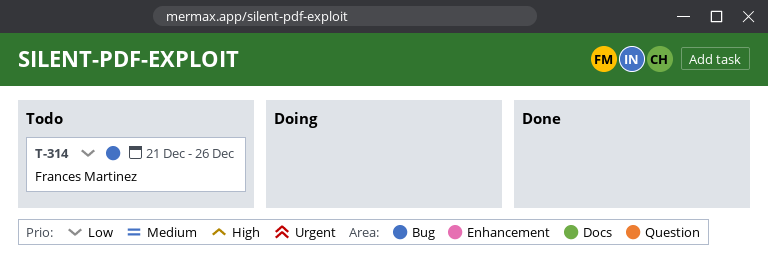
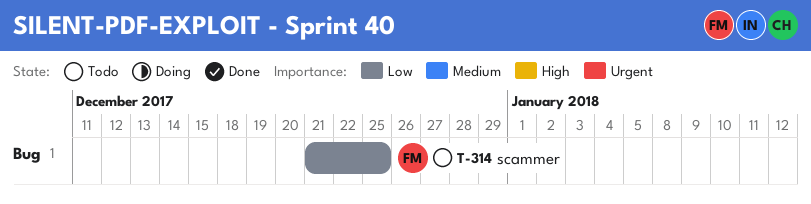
T-314, due: Dec 26 -> Dec 25

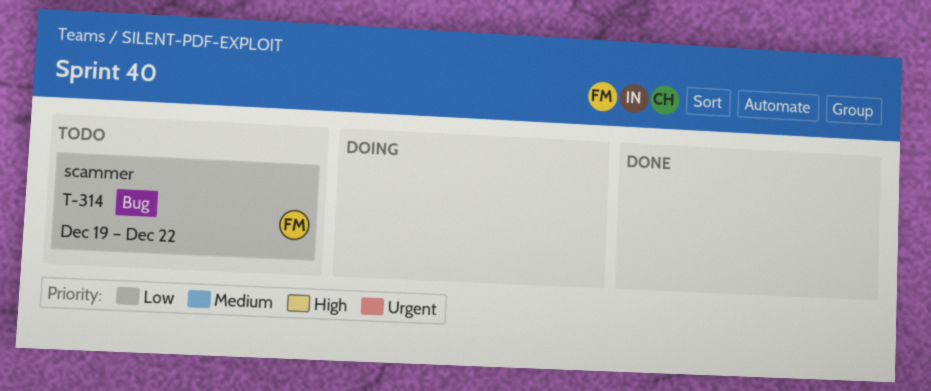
T-314, start: Dec 21 -> Dec 19
T-314, due: Dec 25 -> Dec 22

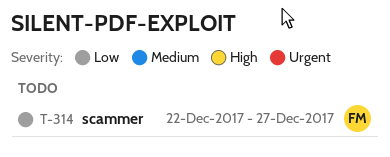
T-314, start: Dec 19 -> Dec 22
T-314, due: Dec 22 -> Dec 27

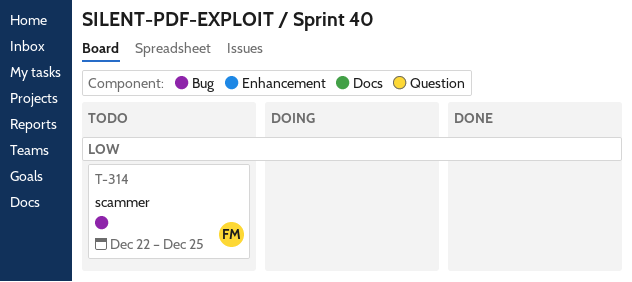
T-314, due: Dec 27 -> Dec 25

